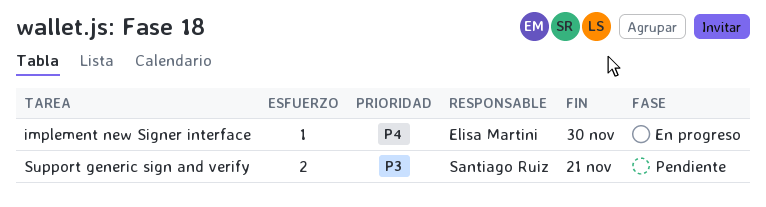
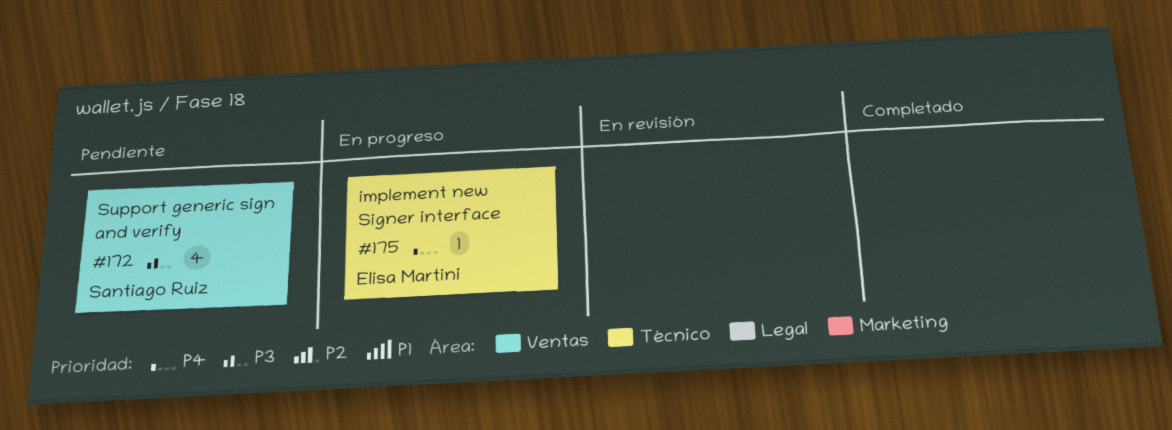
Support generic sign and verify, estimate: 2 -> 4

